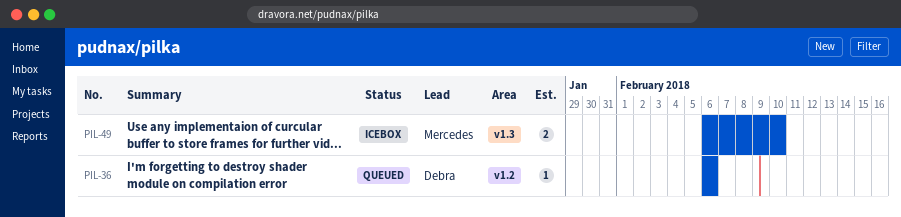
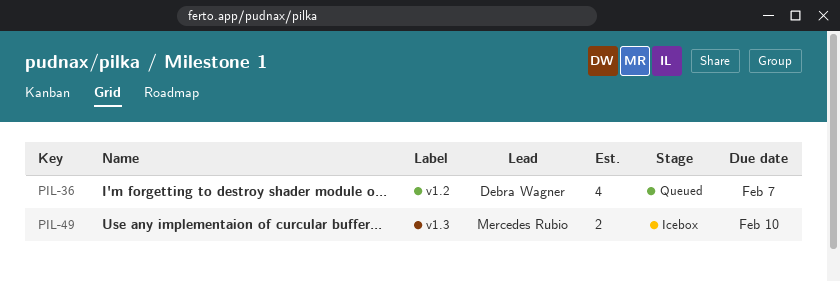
PIL-36, estimate: 1 -> 4
PIL-36, due: Feb 6 -> Feb 7

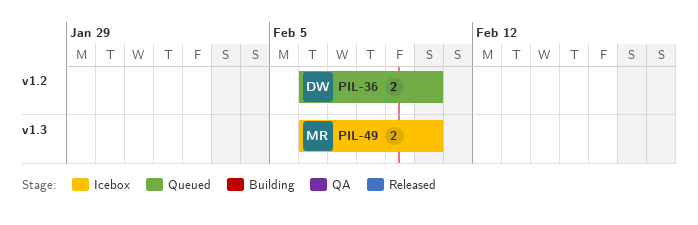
PIL-36, estimate: 4 -> 2
PIL-36, due: Feb 7 -> Feb 10

